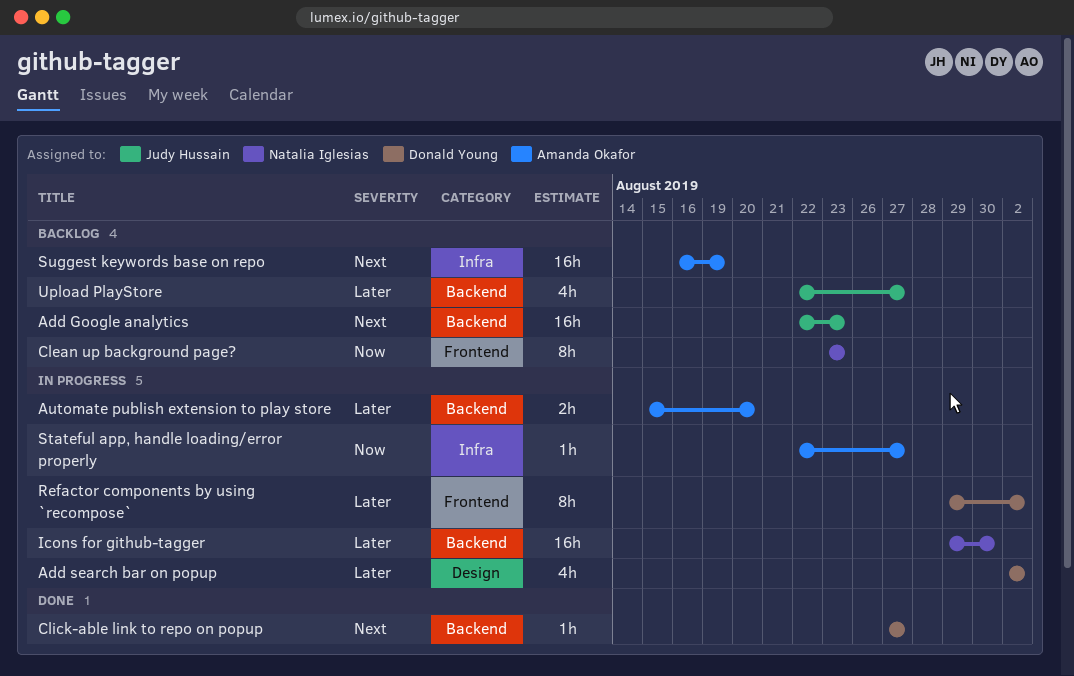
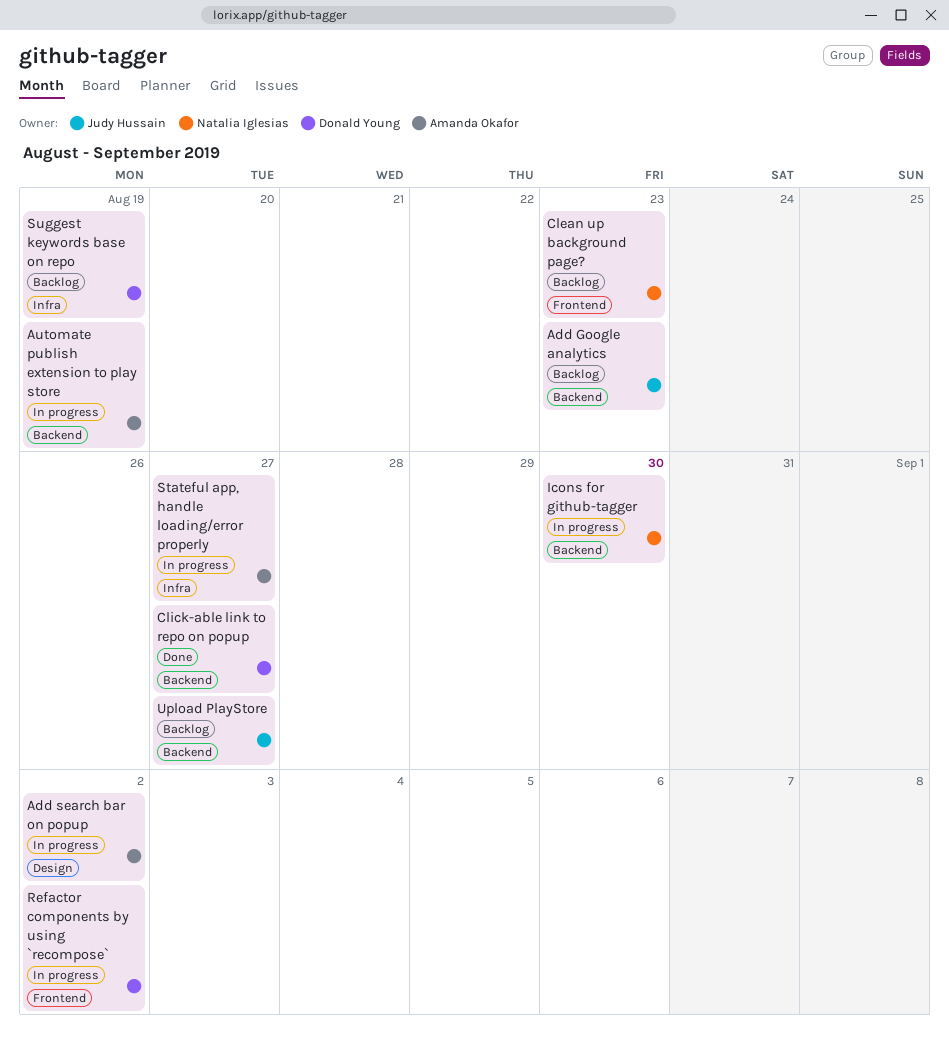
Add search bar on popup, owner: Donald Young -> Amanda Okafor
Automate publish extension to play store, due: Aug 20 -> Aug 19
Suggest keywords base on repo, owner: Amanda Okafor -> Donald Young

